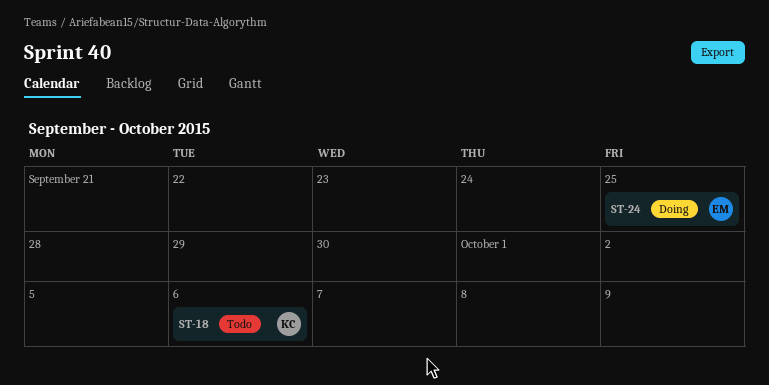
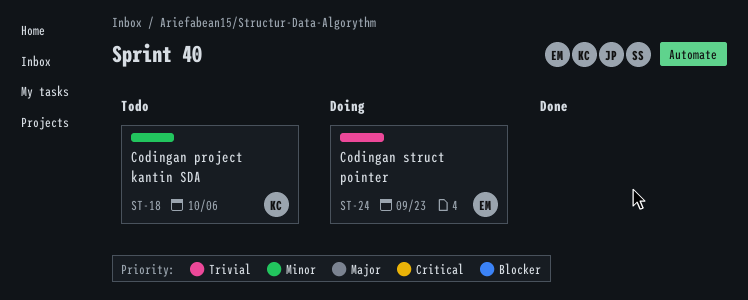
ST-24, due: Sep 25 -> Sep 23

